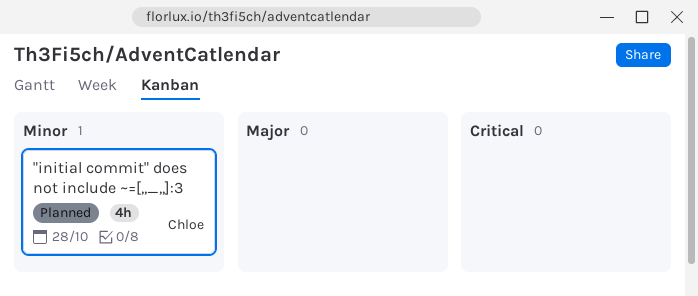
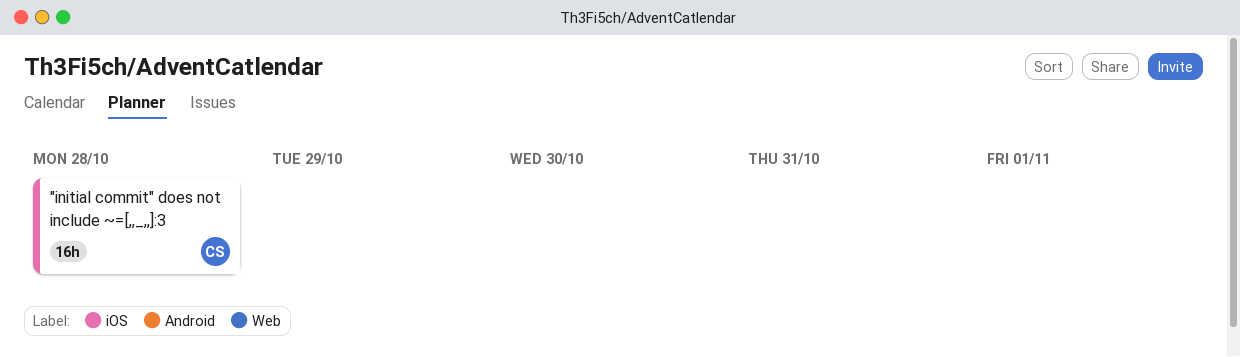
"initial commit" does not include ~=[,,_,,]:3, estimate: 4h -> 16h

